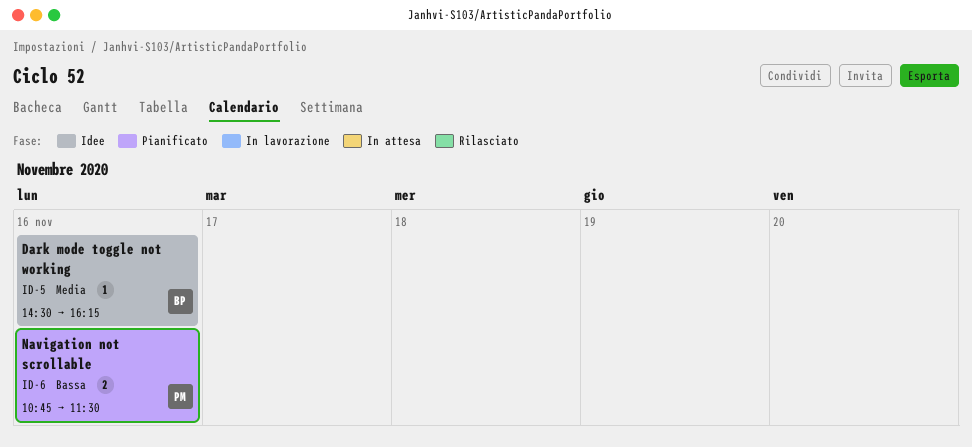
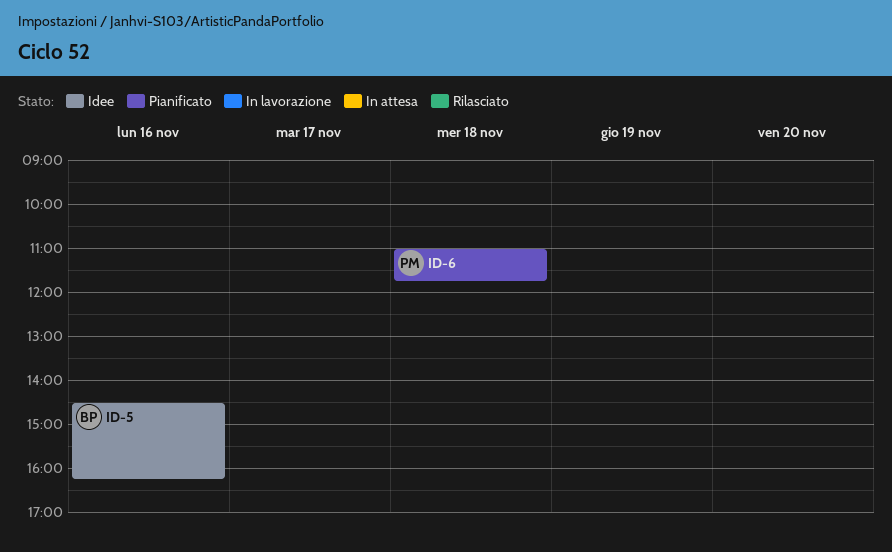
ID-6, day: Nov 16 -> Nov 18
ID-6, begins: 10:45 -> 11:00
ID-6, ends: 11:30 -> 11:45

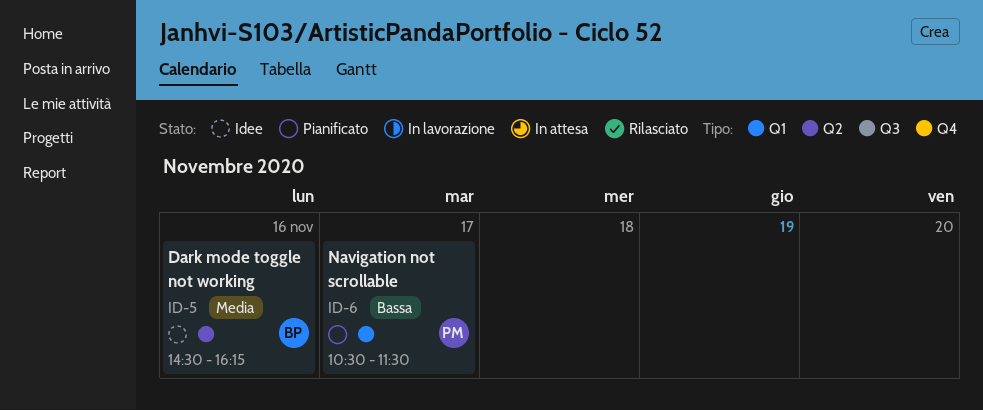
ID-6, day: Nov 18 -> Nov 17
ID-6, begins: 11:00 -> 10:30
ID-6, ends: 11:45 -> 11:30

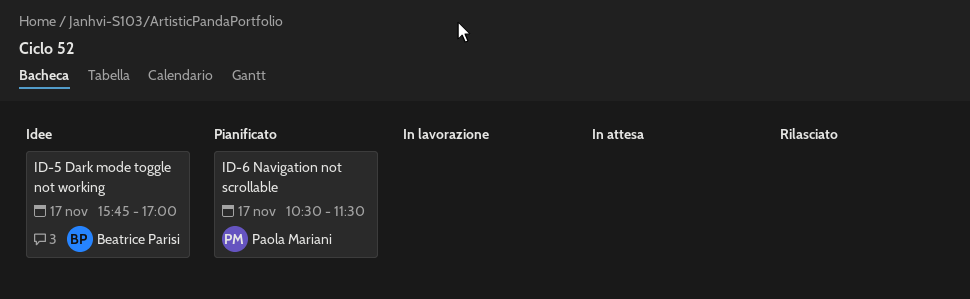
ID-5, day: Nov 16 -> Nov 17
ID-5, begins: 14:30 -> 15:45
ID-5, ends: 16:15 -> 17:00

